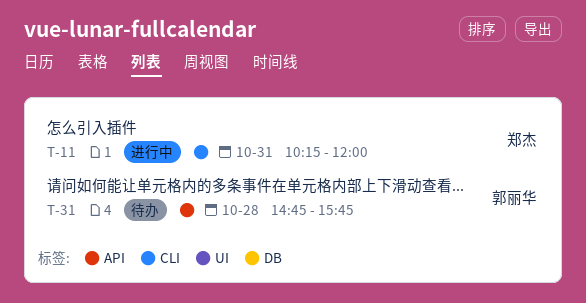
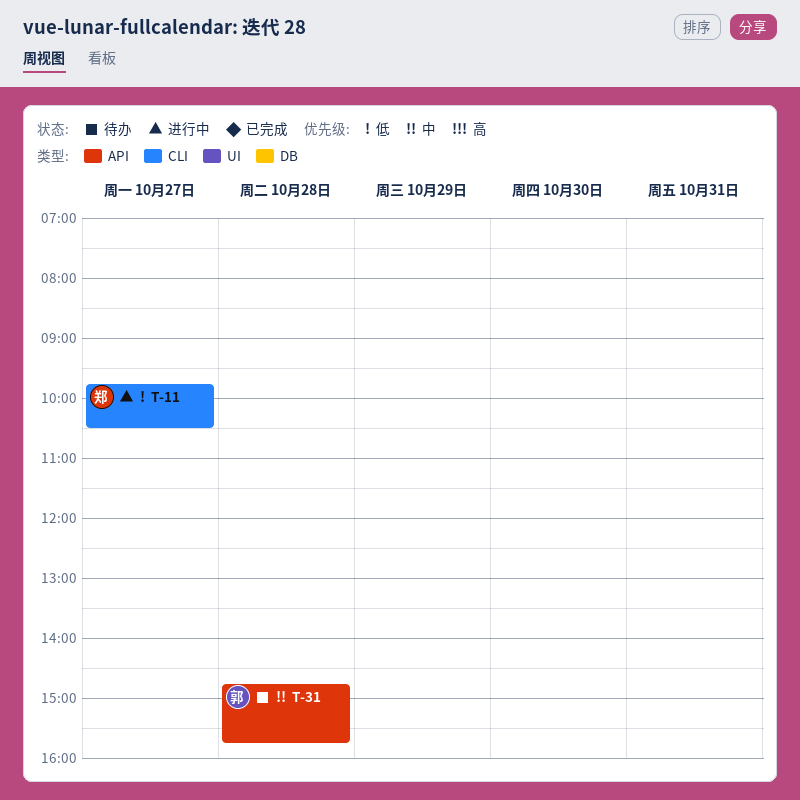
T-11, day: Oct 31 -> Oct 27
T-11, begins: 10:15 -> 09:45
T-11, ends: 12:00 -> 10:30

